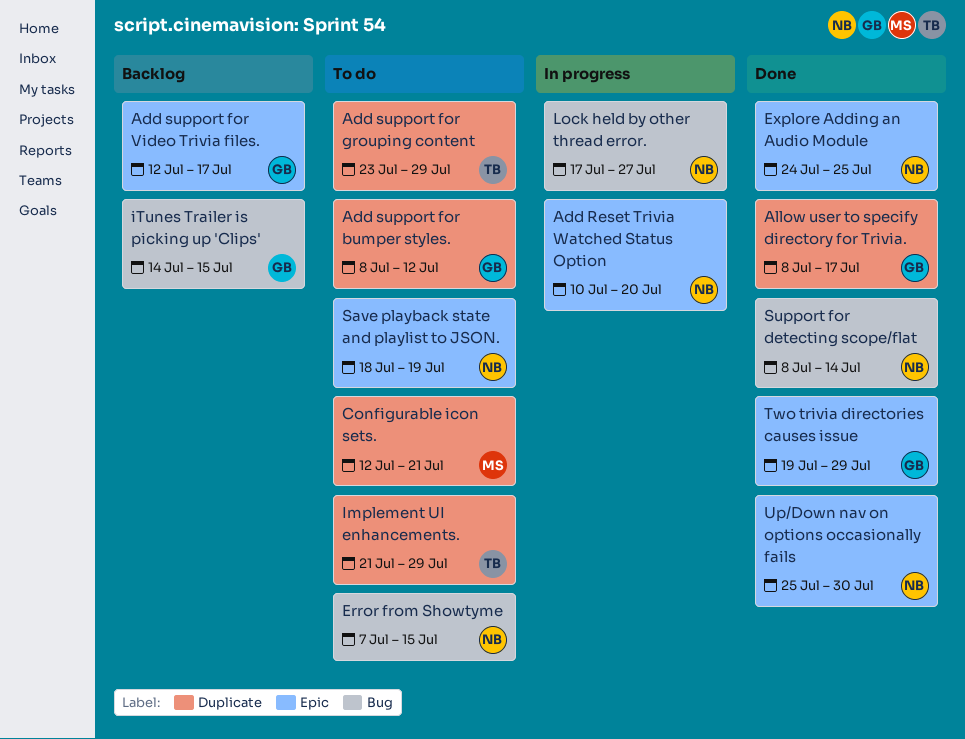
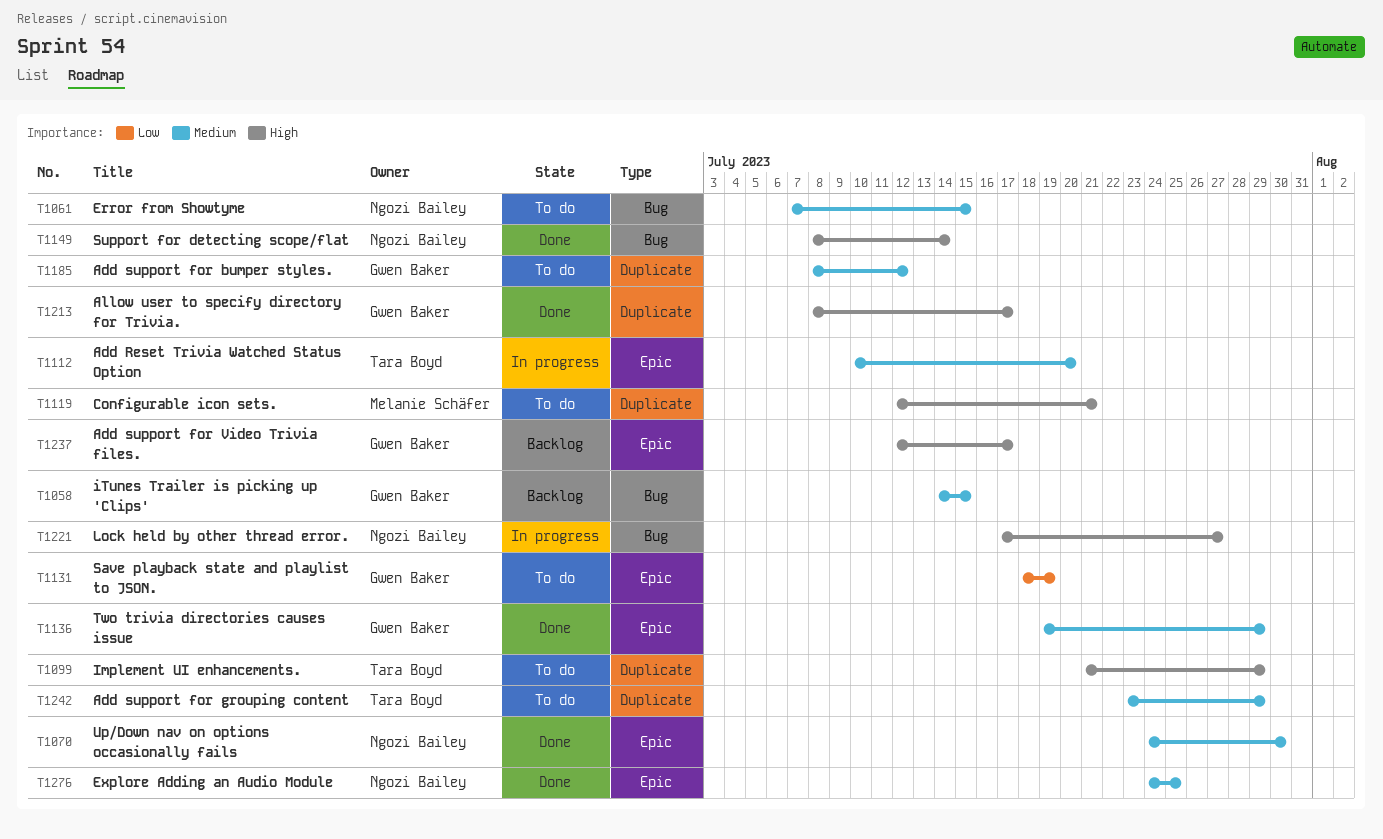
Add Reset Trivia Watched Status Option, owner: Ngozi Bailey -> Tara Boyd
Save playback state and playlist to JSON., owner: Ngozi Bailey -> Gwen Baker
Up/Down nav on options occasionally fails, start: Jul 25 -> Jul 24

